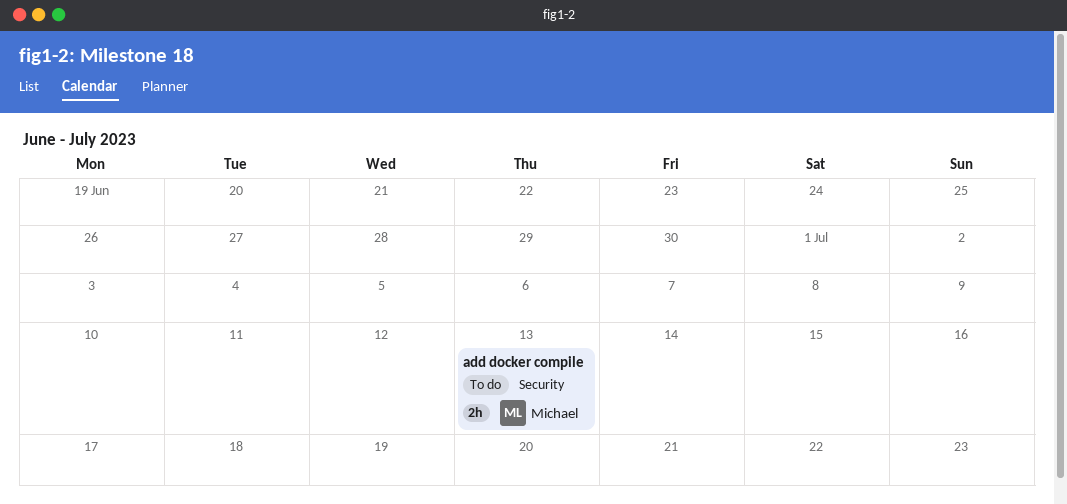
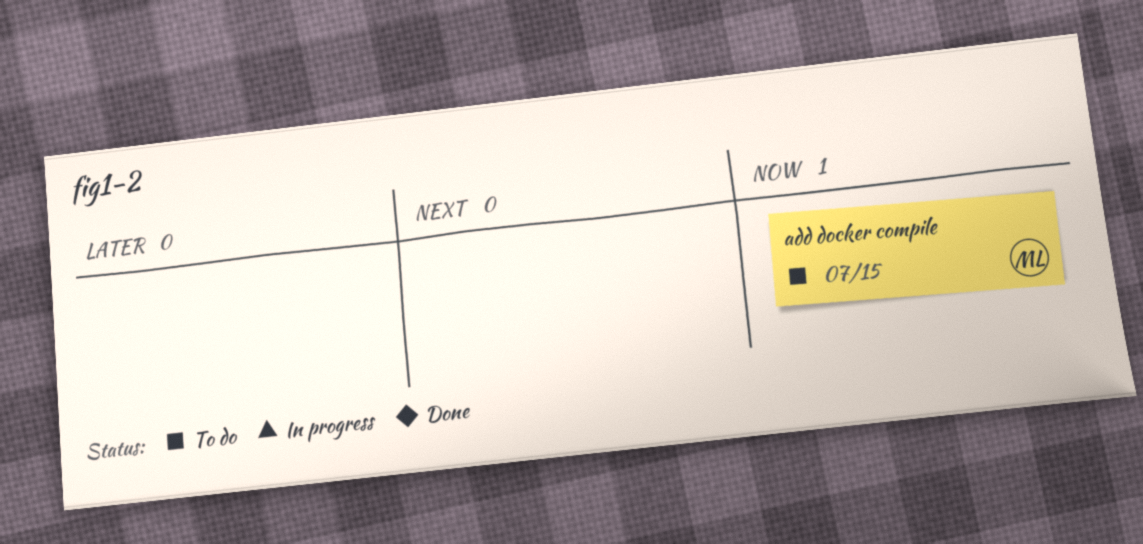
add docker compile, due: Jul 13 -> Jul 15

